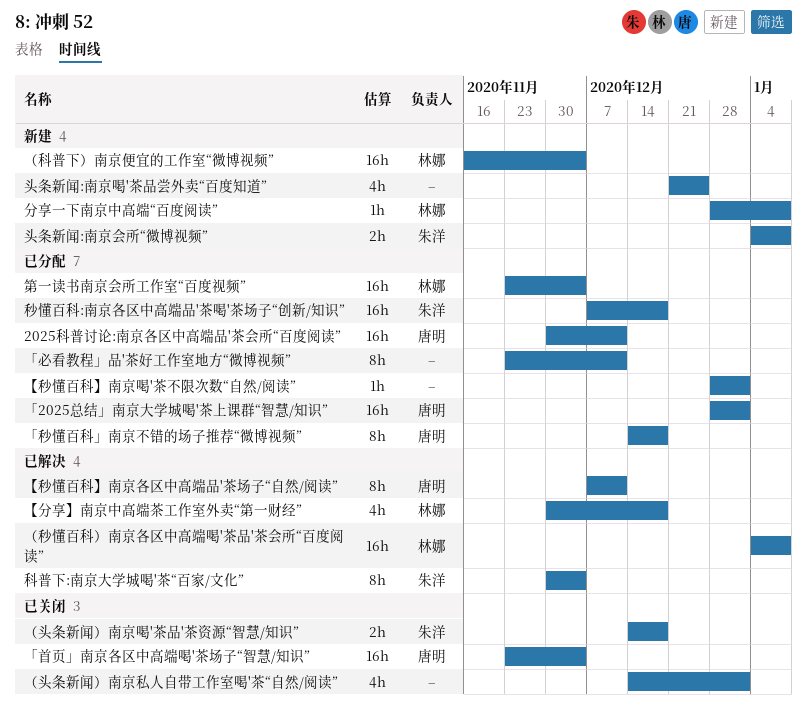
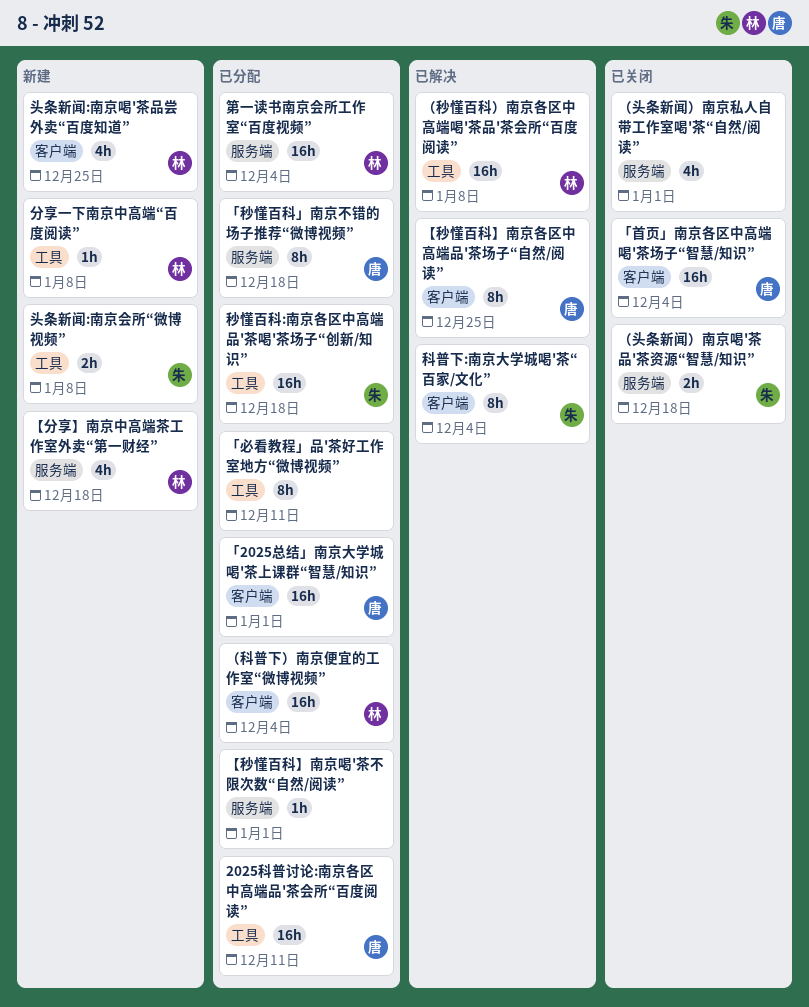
【分享】南京中高端茶工作室外卖“第一财经”, status: 已解决 -> 新建
【秒懂百科】南京各区中高端品'茶场子“自然/阅读”, due: Dec 11 -> Dec 25
头条新闻:南京喝'茶品尝外卖“百度知道”, owner: none -> 林娜
（科普下）南京便宜的工作室“微博视频”, status: 新建 -> 已分配

